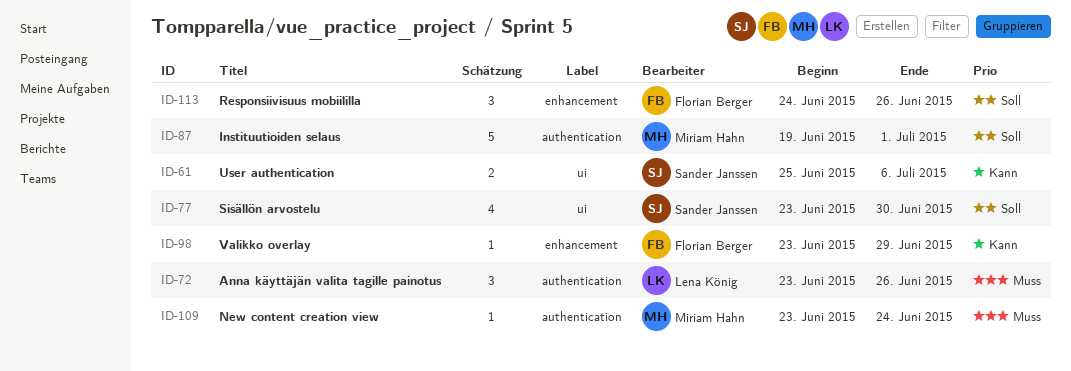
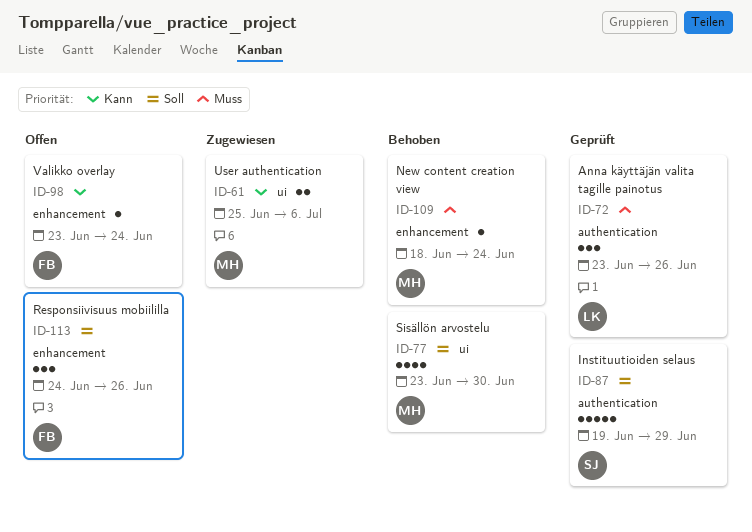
ID-61, owner: Sander Janssen -> Miriam Hahn
ID-77, owner: Sander Janssen -> Miriam Hahn
ID-87, owner: Miriam Hahn -> Sander Janssen
ID-87, due: Jul 1 -> Jun 29
ID-98, due: Jun 29 -> Jun 24
ID-109, label: authentication -> enhancement
ID-109, start: Jun 23 -> Jun 18

